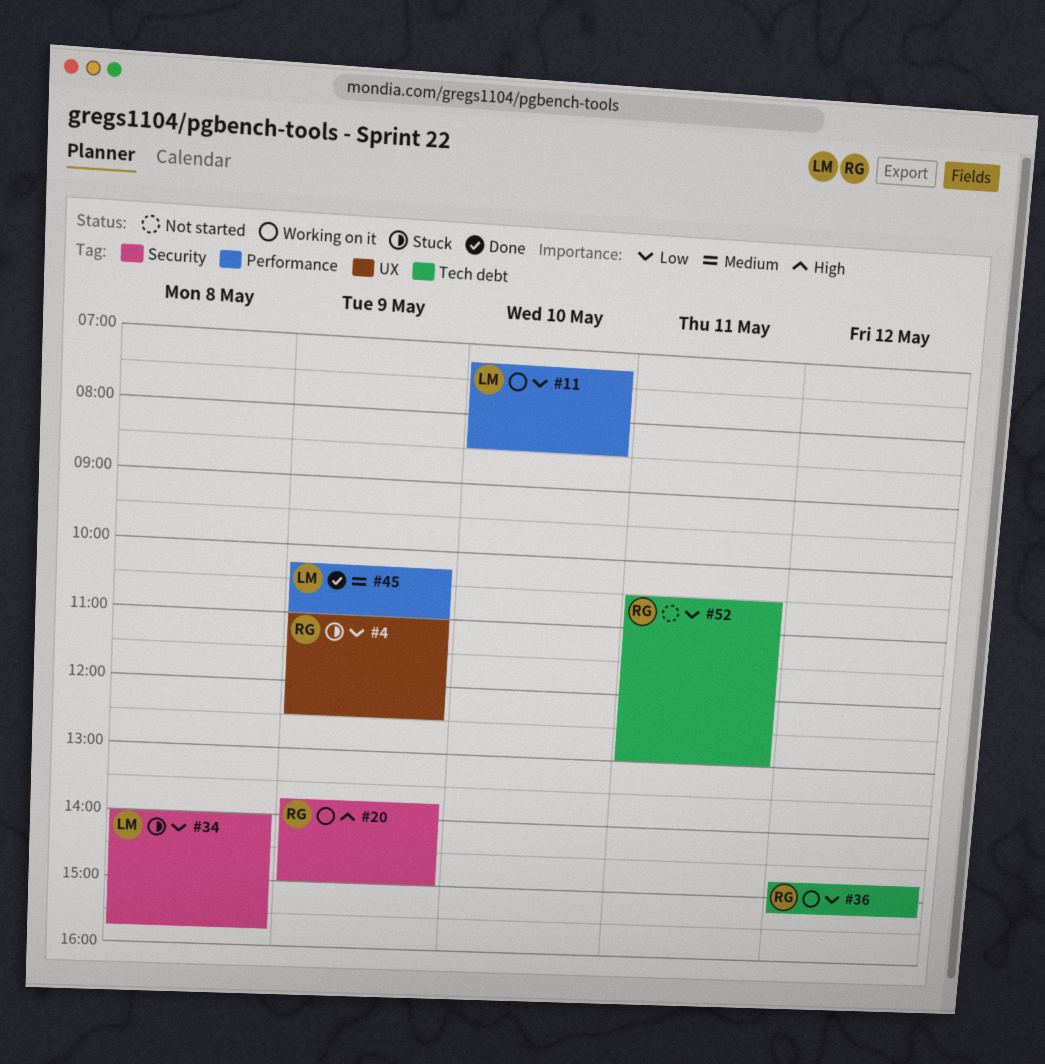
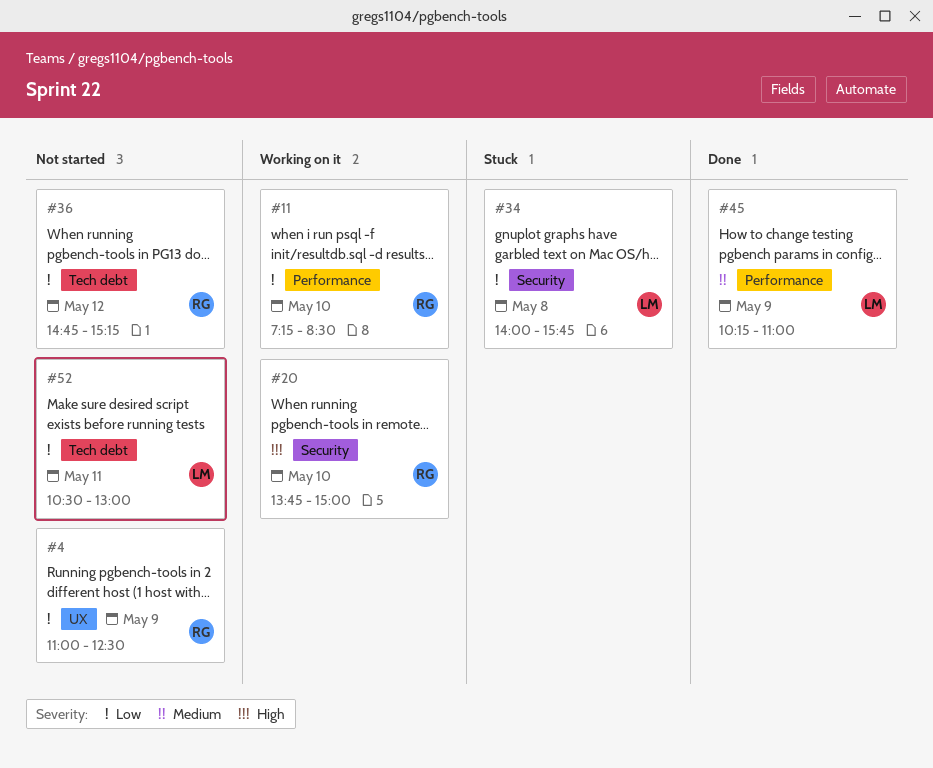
#4, status: Stuck -> Not started
#11, owner: LM -> RG
#20, day: May 9 -> May 10
#36, status: Working on it -> Not started
#52, owner: RG -> LM

